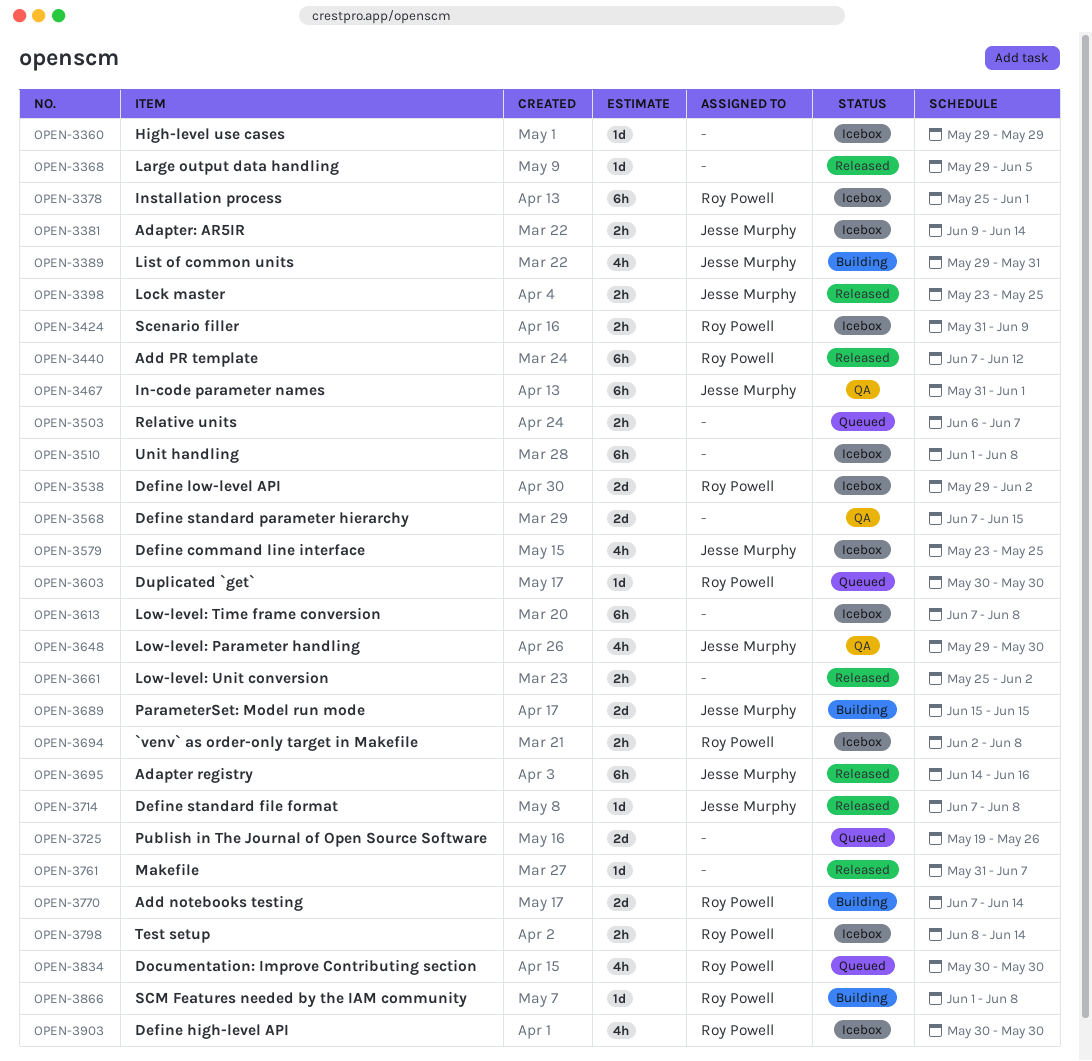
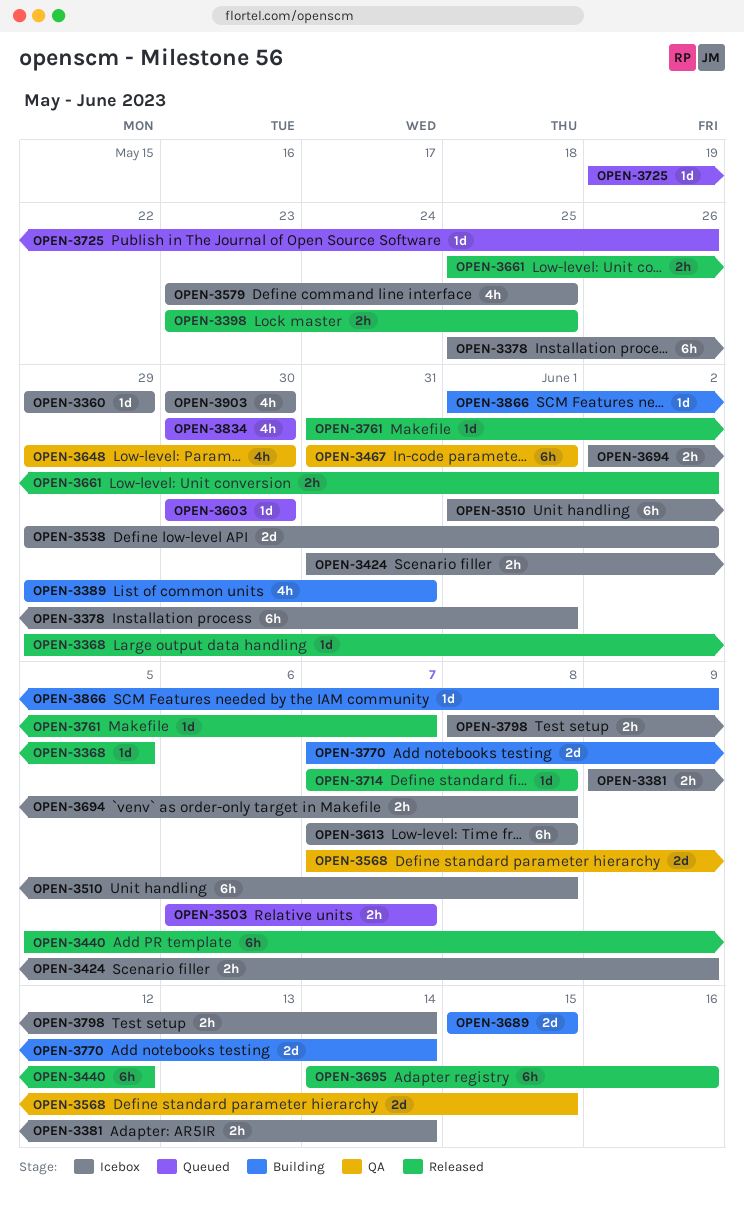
OPEN-3440, start: Jun 7 -> Jun 5
OPEN-3725, estimate: 2d -> 1d
OPEN-3866, due: Jun 8 -> Jun 9

